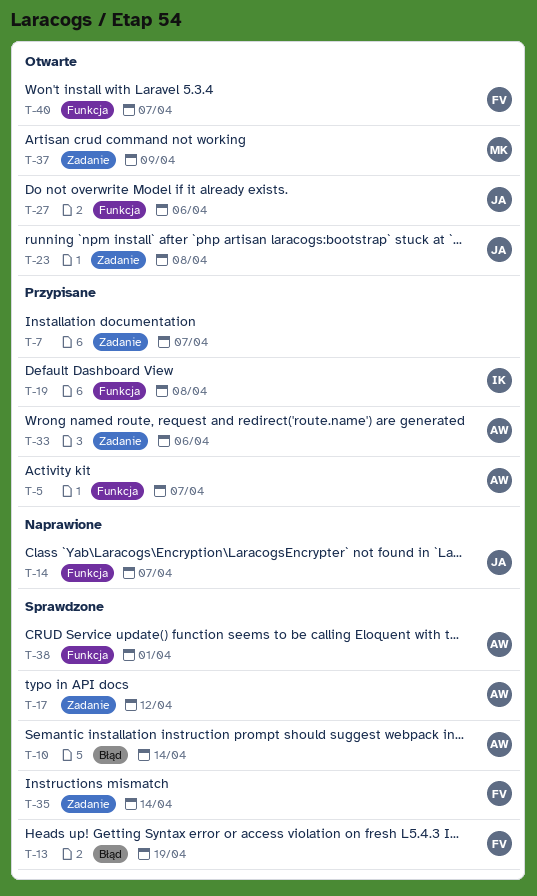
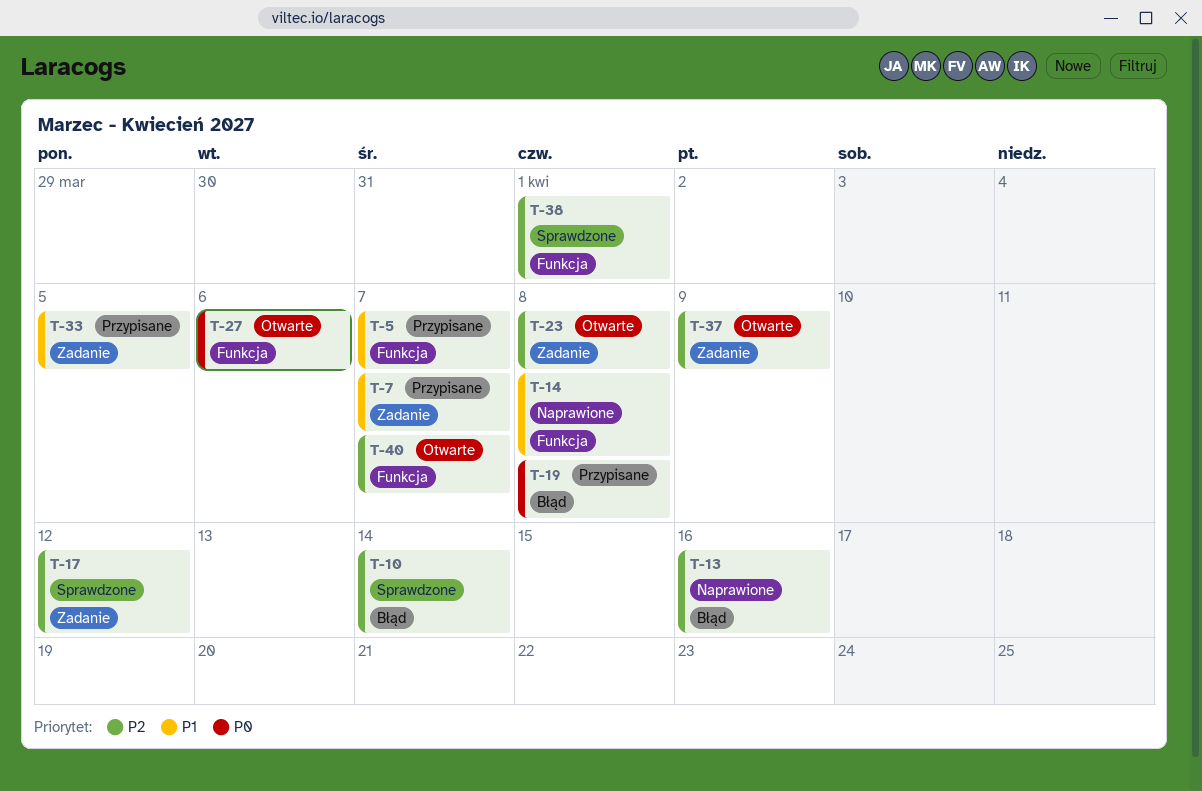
T-13, status: Sprawdzone -> Naprawione
T-13, due: Apr 19 -> Apr 16
T-14, due: Apr 7 -> Apr 8
T-19, label: Funkcja -> Błąd
T-33, due: Apr 6 -> Apr 5
T-35: present -> none

